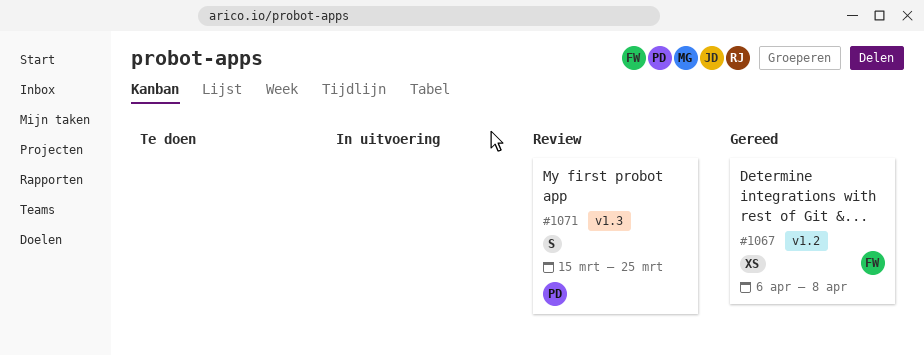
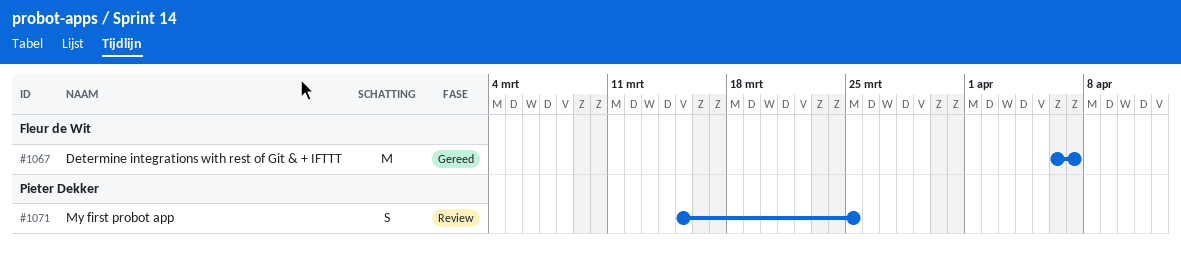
#1067, estimate: XS -> M
#1067, due: Apr 8 -> Apr 7

